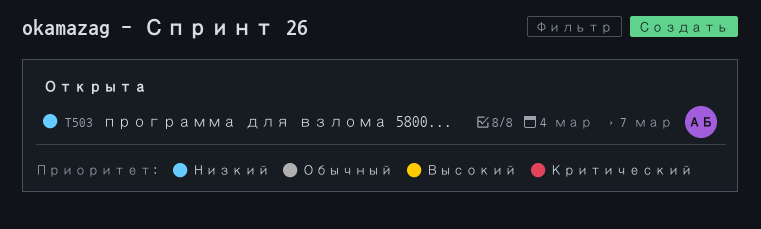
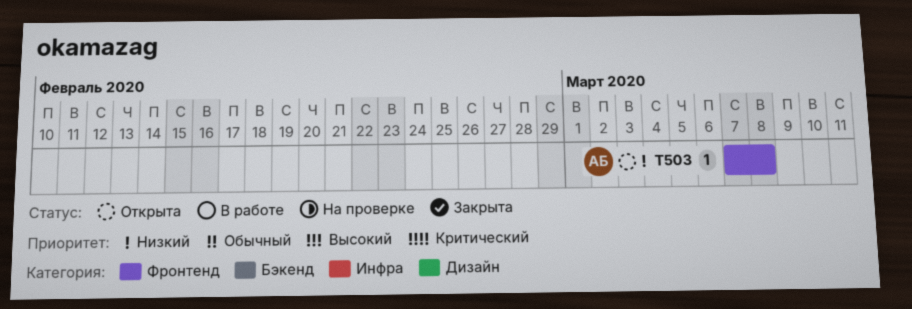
T503, start: Mar 4 -> Mar 7
T503, due: Mar 7 -> Mar 8

